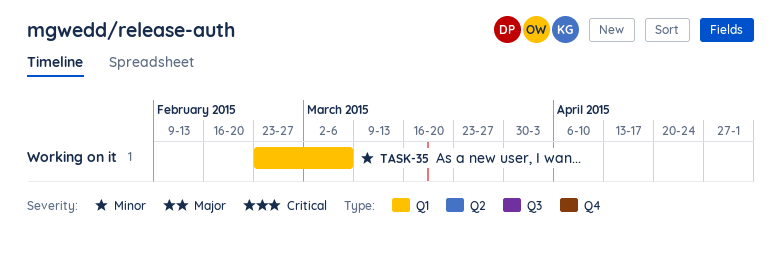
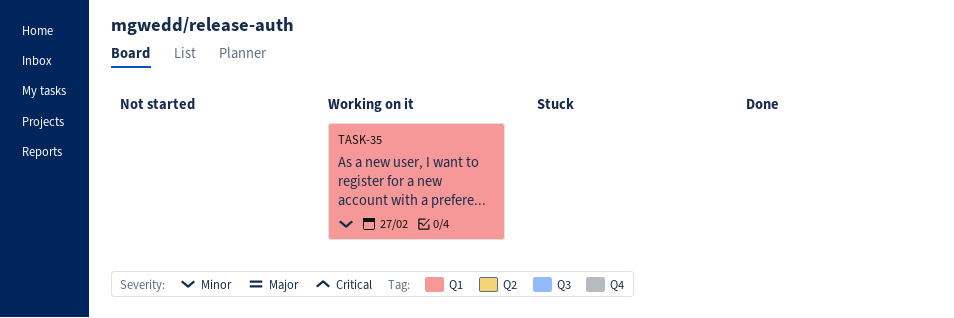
TASK-35, due: Mar 6 -> Feb 27

